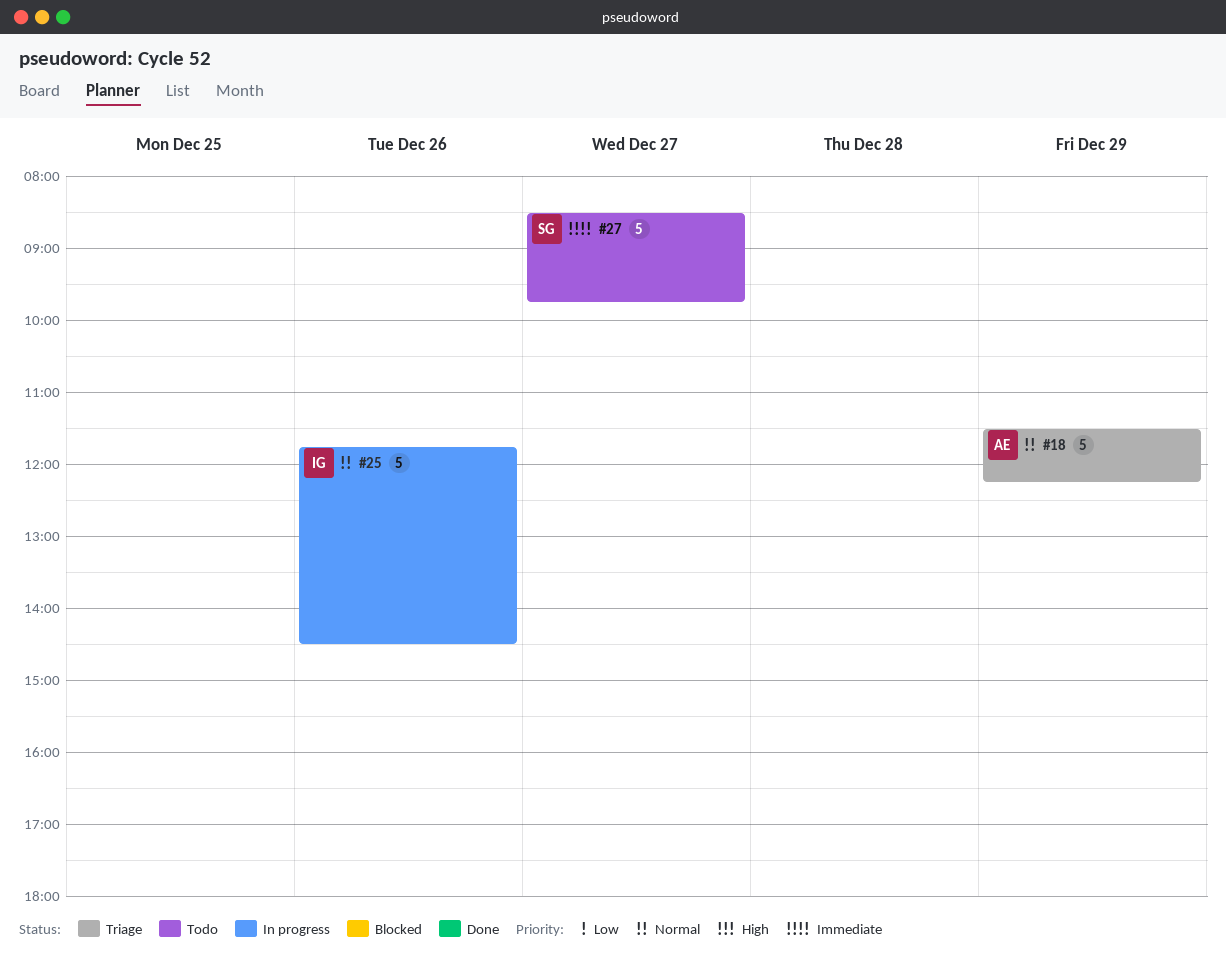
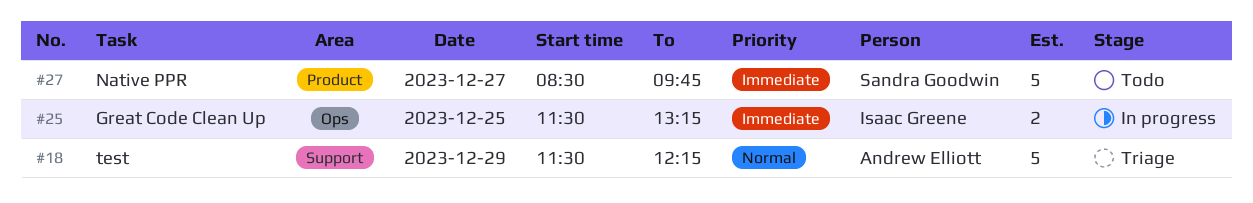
#25, priority: Normal -> Immediate
#25, estimate: 5 -> 2
#25, day: Dec 26 -> Dec 25
#25, begins: 11:45 -> 11:30
#25, ends: 14:30 -> 13:15

